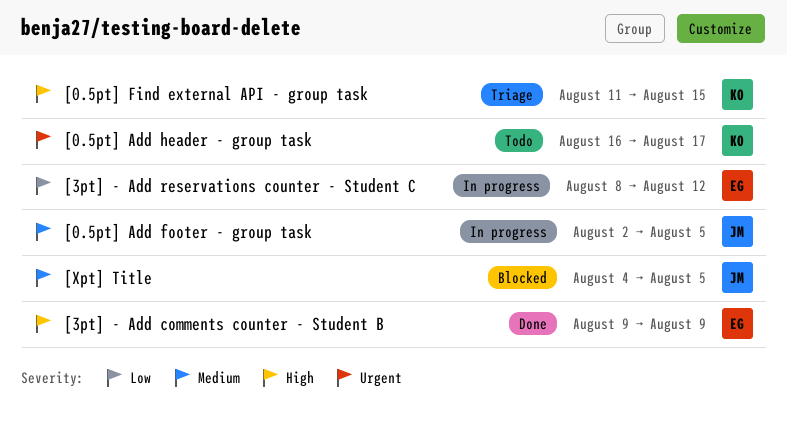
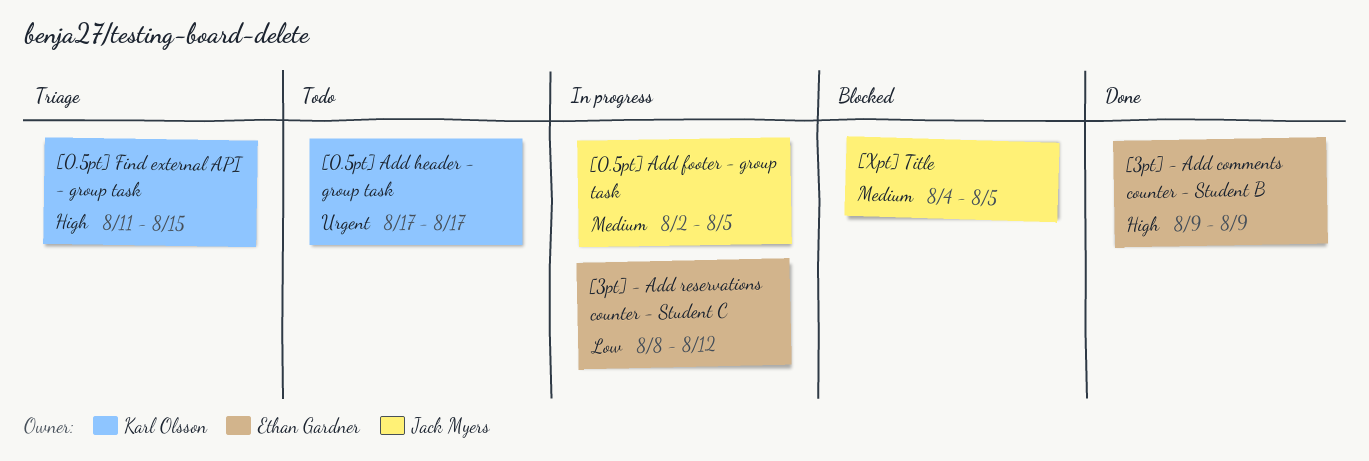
[0.5pt] Add header - group task, start: Aug 16 -> Aug 17

